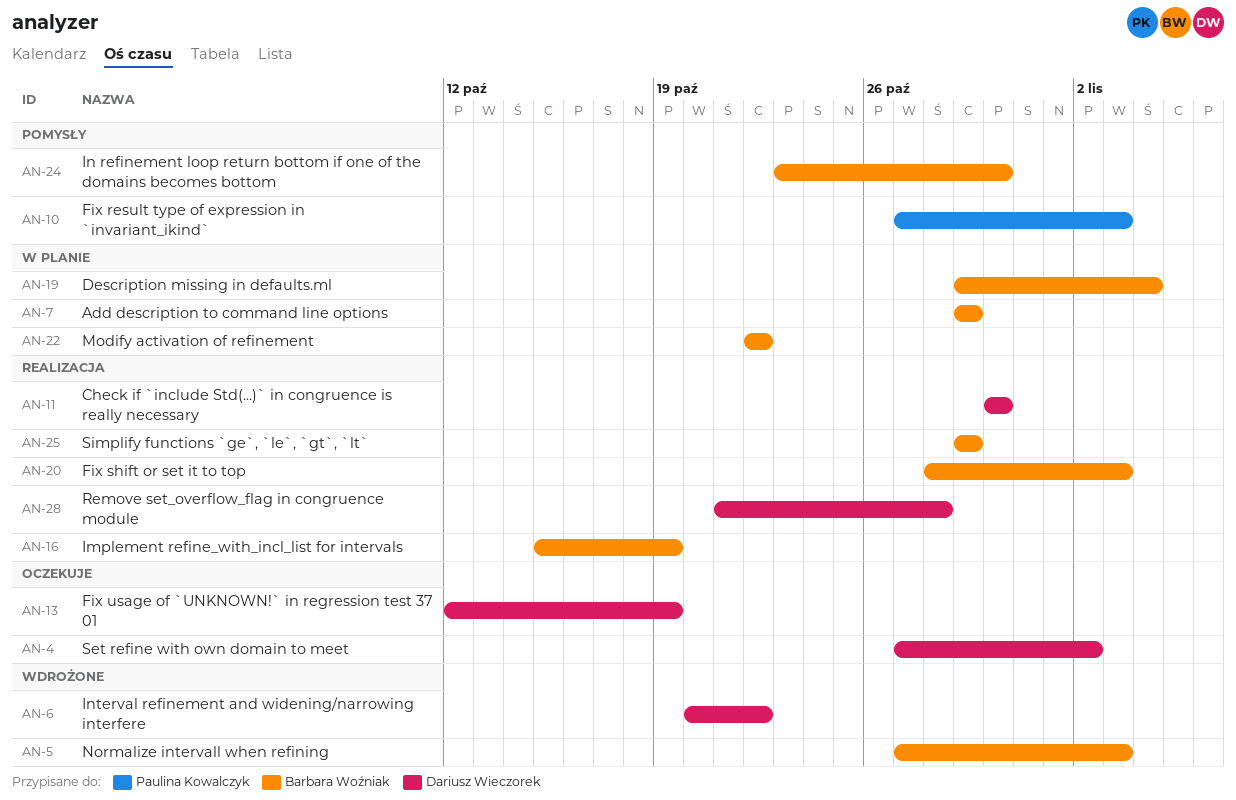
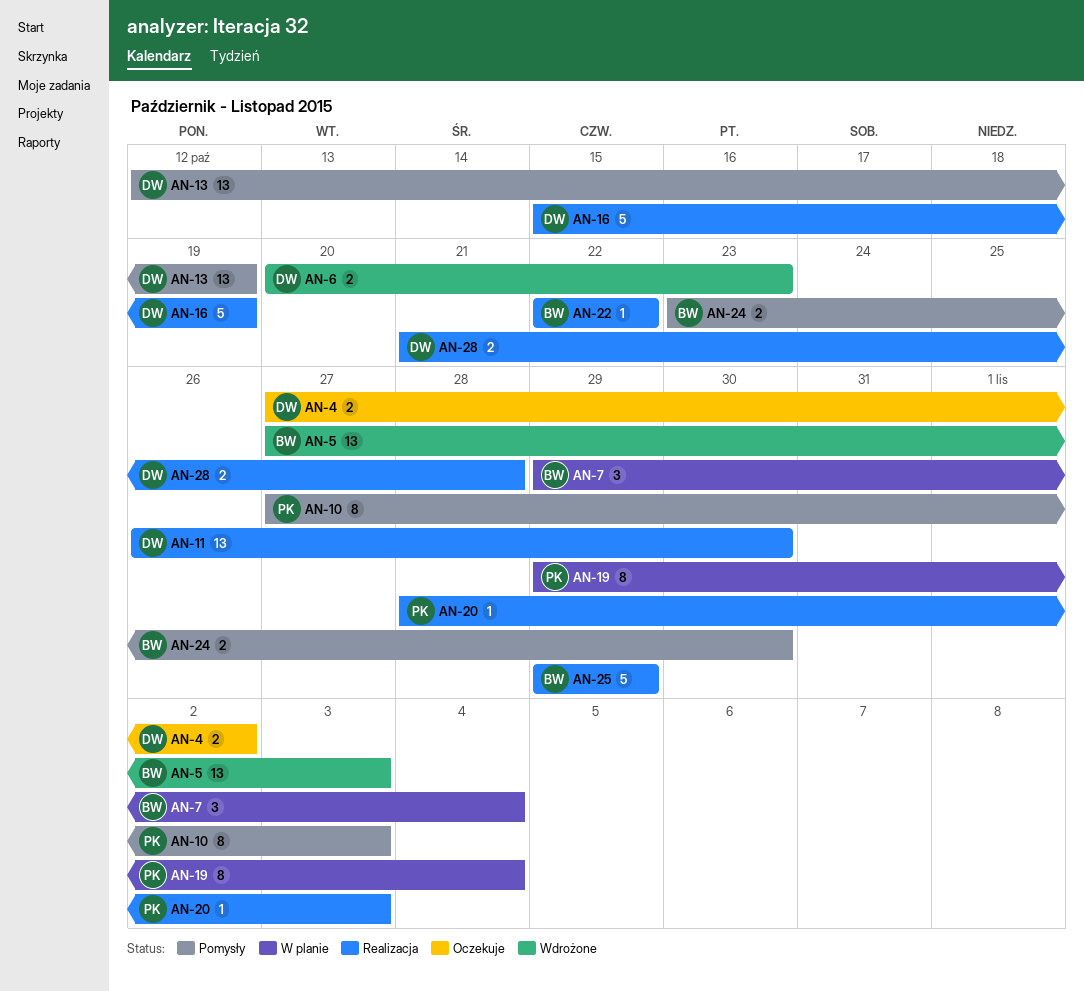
AN-6, due: Oct 22 -> Oct 23
AN-7, due: Oct 29 -> Nov 4
AN-11, start: Oct 30 -> Oct 26
AN-13, status: Oczekuje -> Pomysły
AN-16, owner: Barbara Woźniak -> Dariusz Wieczorek
AN-19, owner: Barbara Woźniak -> Paulina Kowalczyk
AN-20, owner: Barbara Woźniak -> Paulina Kowalczyk
AN-22, status: W planie -> Realizacja

